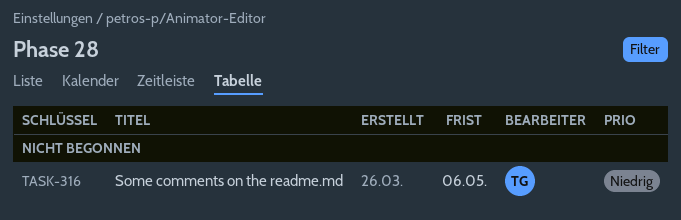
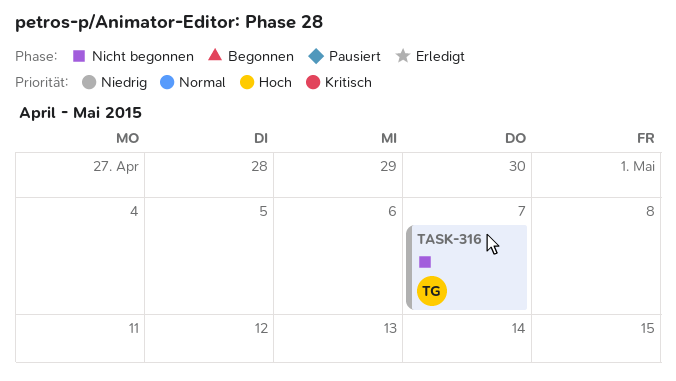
TASK-316, due: May 6 -> May 7

